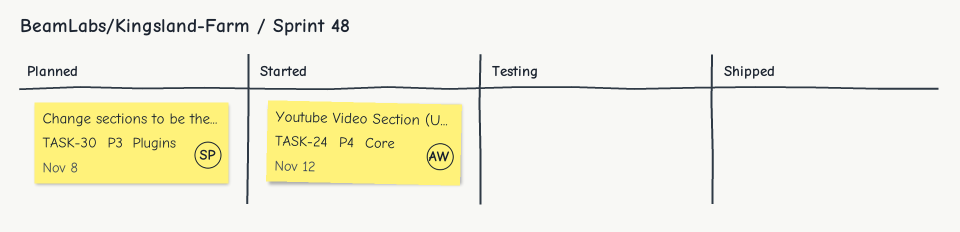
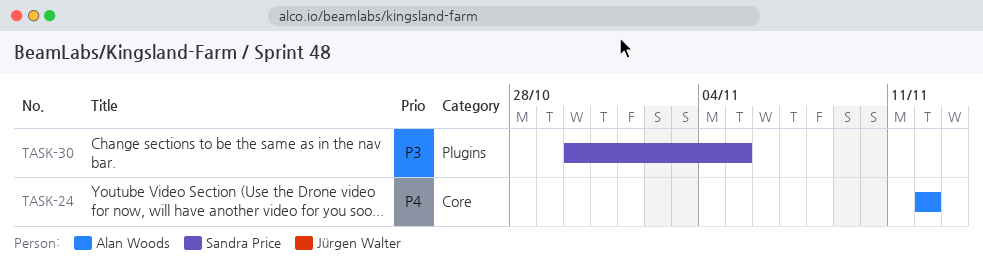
TASK-30, due: Nov 8 -> Nov 5

